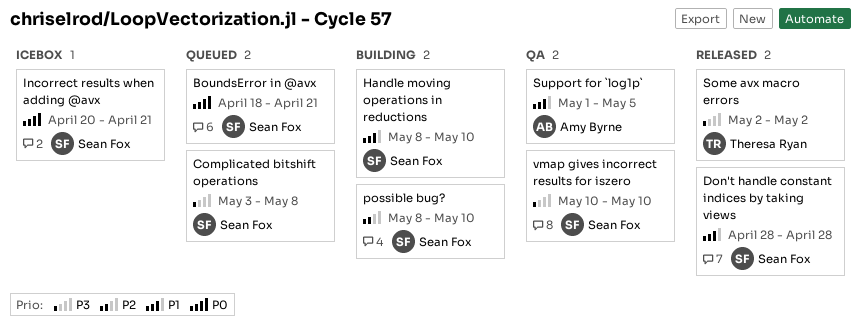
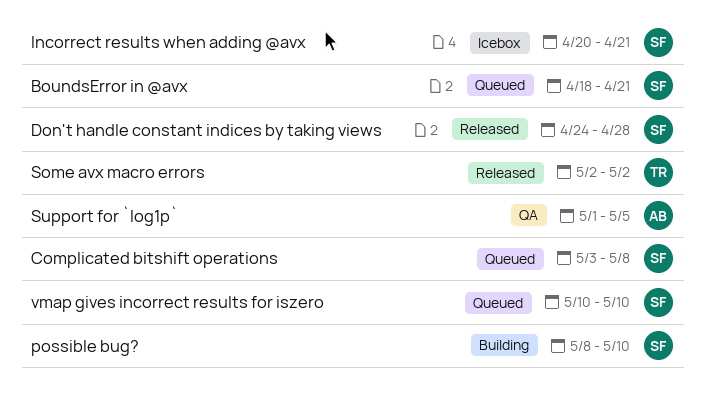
Don't handle constant indices by taking views, start: Apr 28 -> Apr 24
Handle moving operations in reductions: present -> none
vmap gives incorrect results for iszero, status: QA -> Queued

